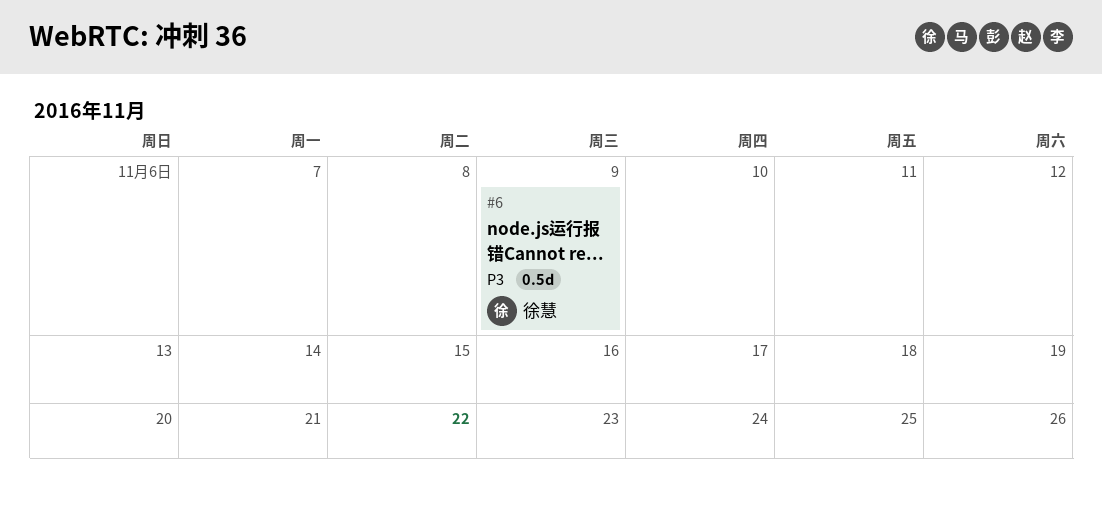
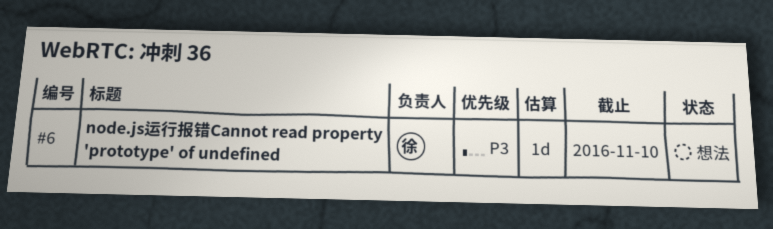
#6, estimate: 0.5d -> 1d
#6, due: Nov 9 -> Nov 10

